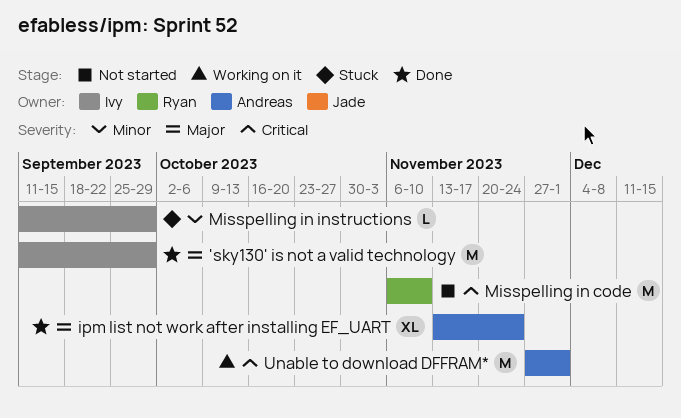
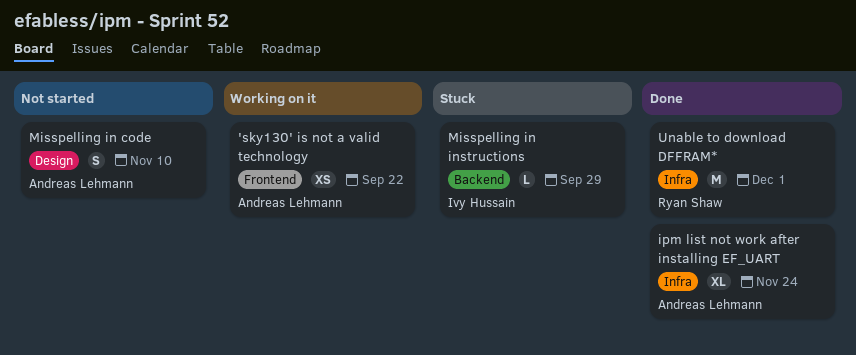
'sky130' is not a valid technology, status: Done -> Working on it
'sky130' is not a valid technology, owner: Ivy Hussain -> Andreas Lehmann
'sky130' is not a valid technology, estimate: M -> XS
'sky130' is not a valid technology, due: Sep 29 -> Sep 22
Misspelling in code, owner: Ryan Shaw -> Andreas Lehmann
Misspelling in code, estimate: M -> S
Unable to download DFFRAM*, status: Working on it -> Done
Unable to download DFFRAM*, owner: Andreas Lehmann -> Ryan Shaw

